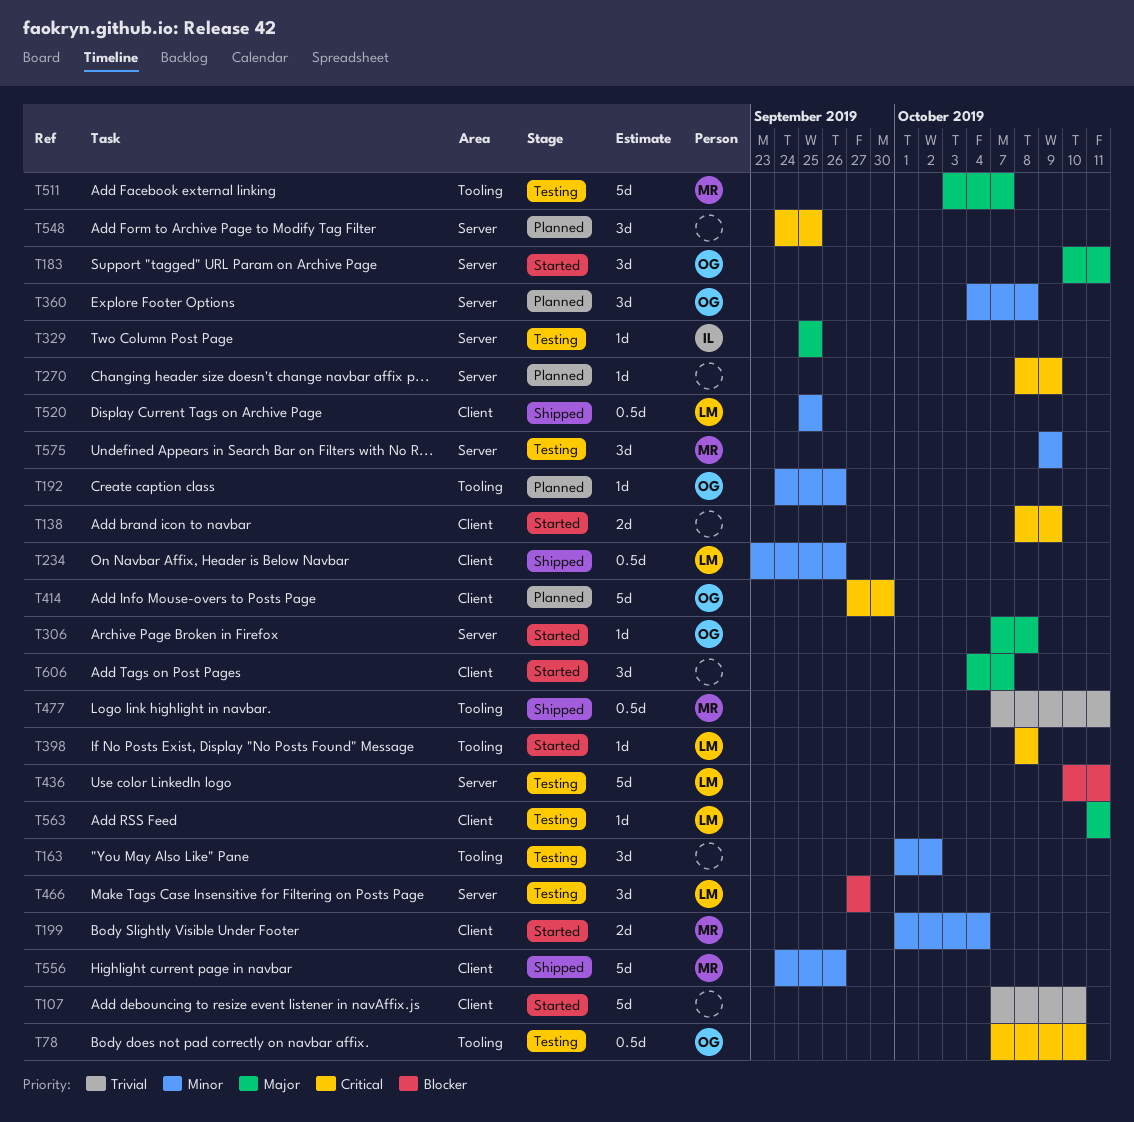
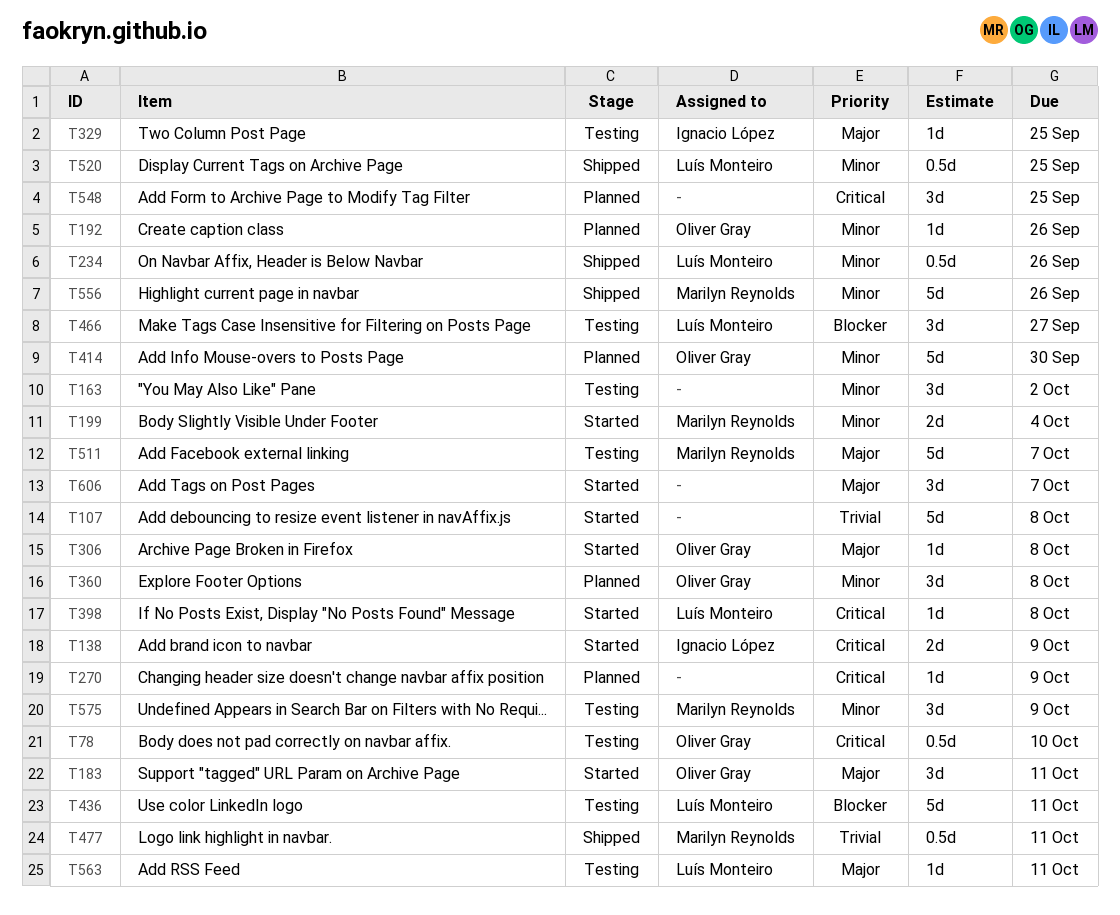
T107, due: Oct 10 -> Oct 8
T138, owner: none -> Ignacio López
T414, priority: Critical -> Minor

